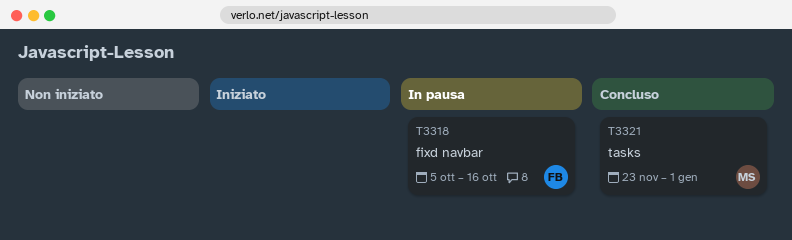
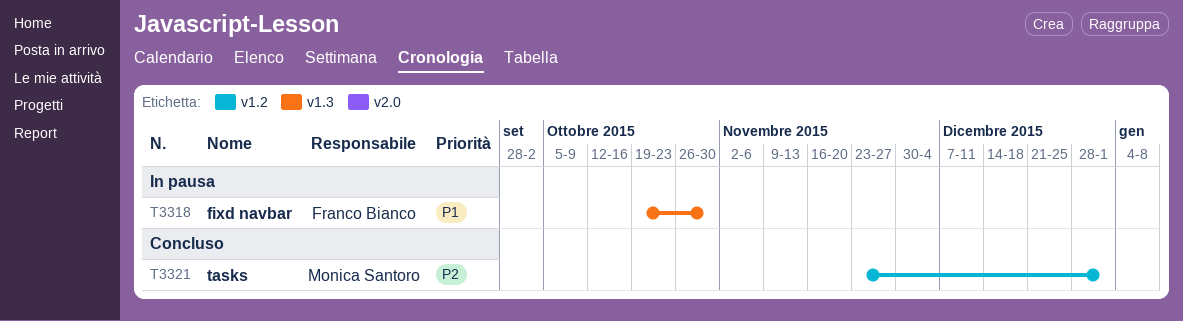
T3318, start: Oct 5 -> Oct 19
T3318, due: Oct 16 -> Oct 30

